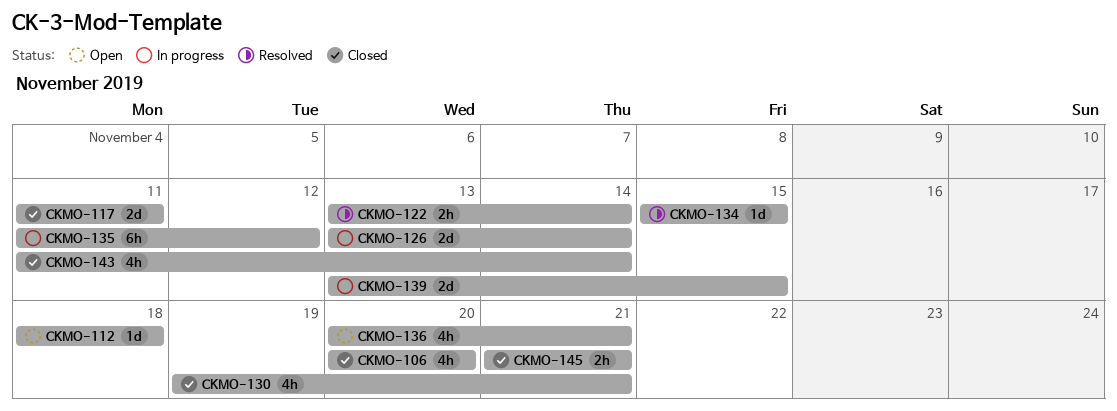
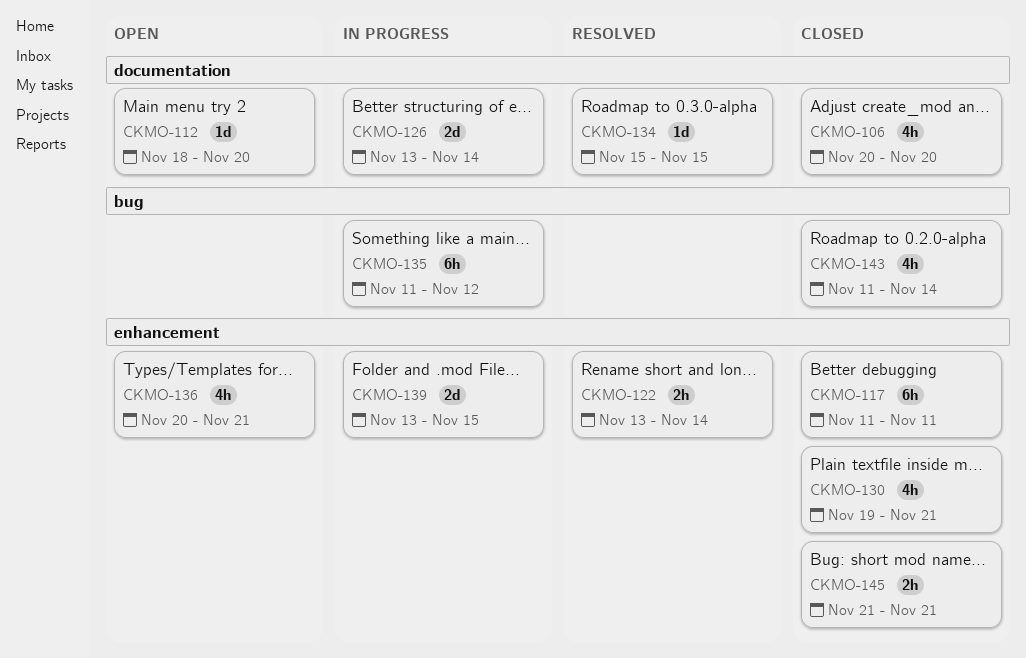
CKMO-112, due: Nov 18 -> Nov 20
CKMO-117, estimate: 2d -> 6h

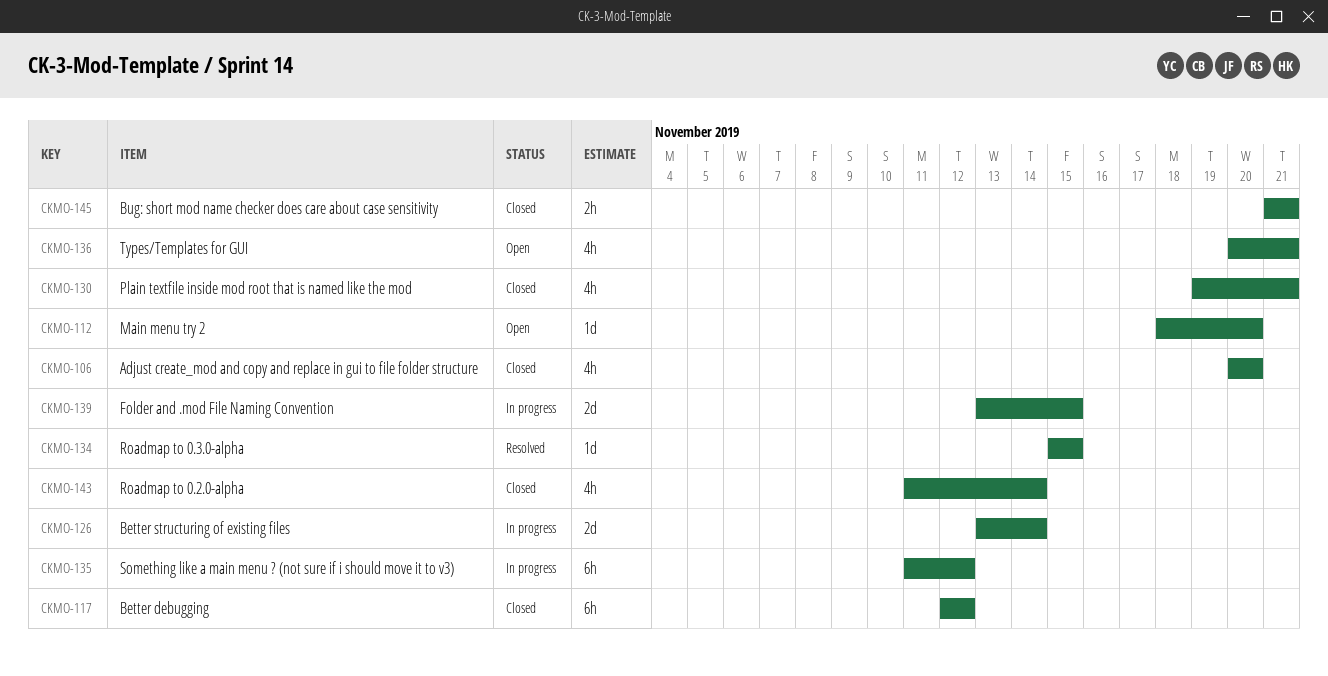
CKMO-117, start: Nov 11 -> Nov 12
CKMO-117, due: Nov 11 -> Nov 12
CKMO-122: present -> none

